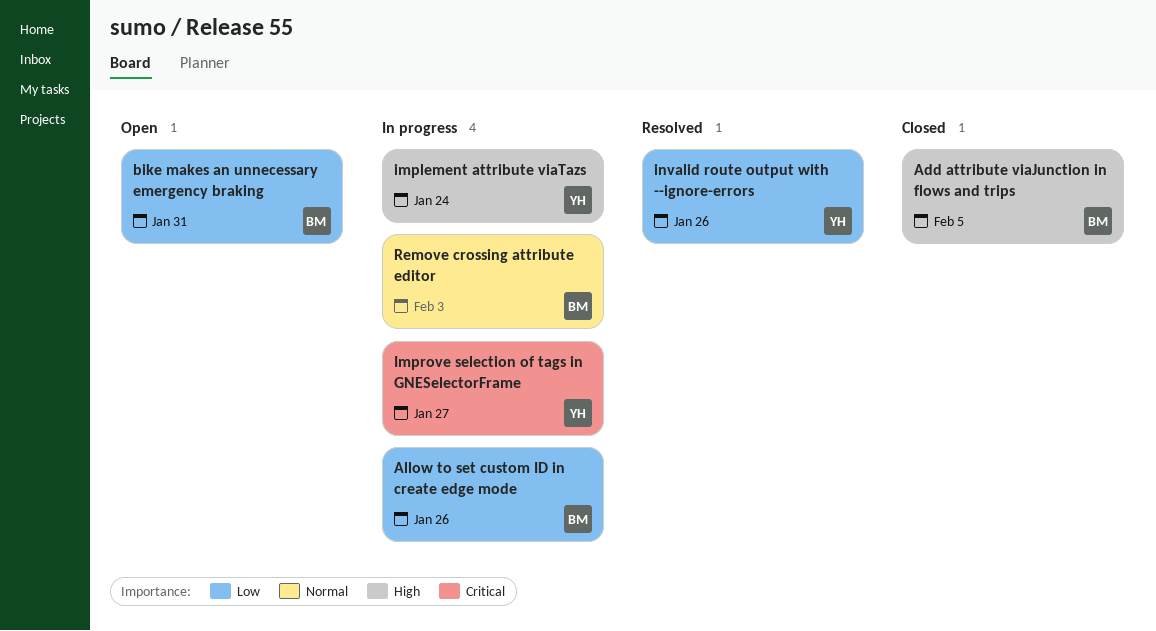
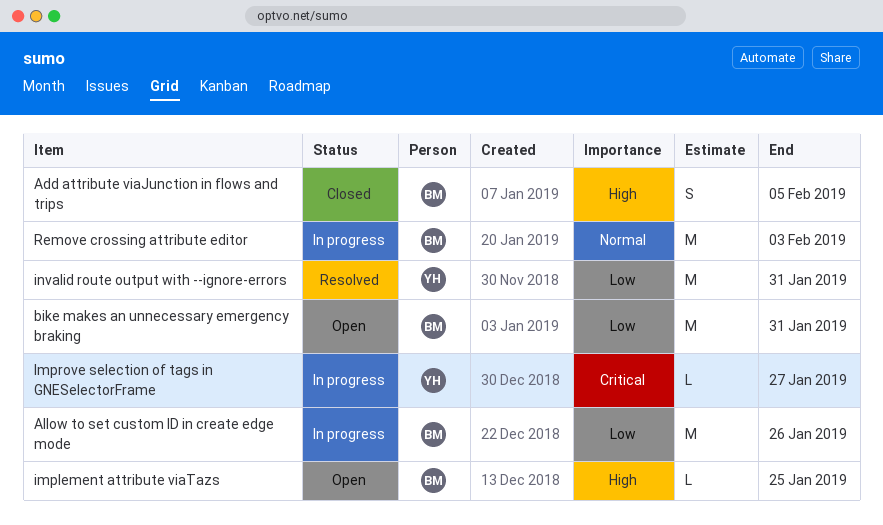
implement attribute viaTazs, status: In progress -> Open
implement attribute viaTazs, owner: YH -> BM
implement attribute viaTazs, due: Jan 24 -> Jan 25
invalid route output with --ignore-errors, due: Jan 26 -> Jan 31

